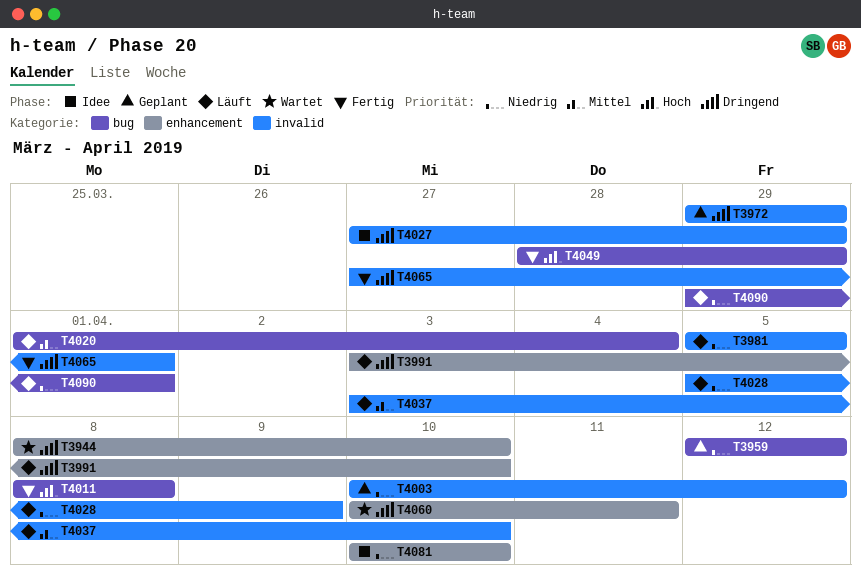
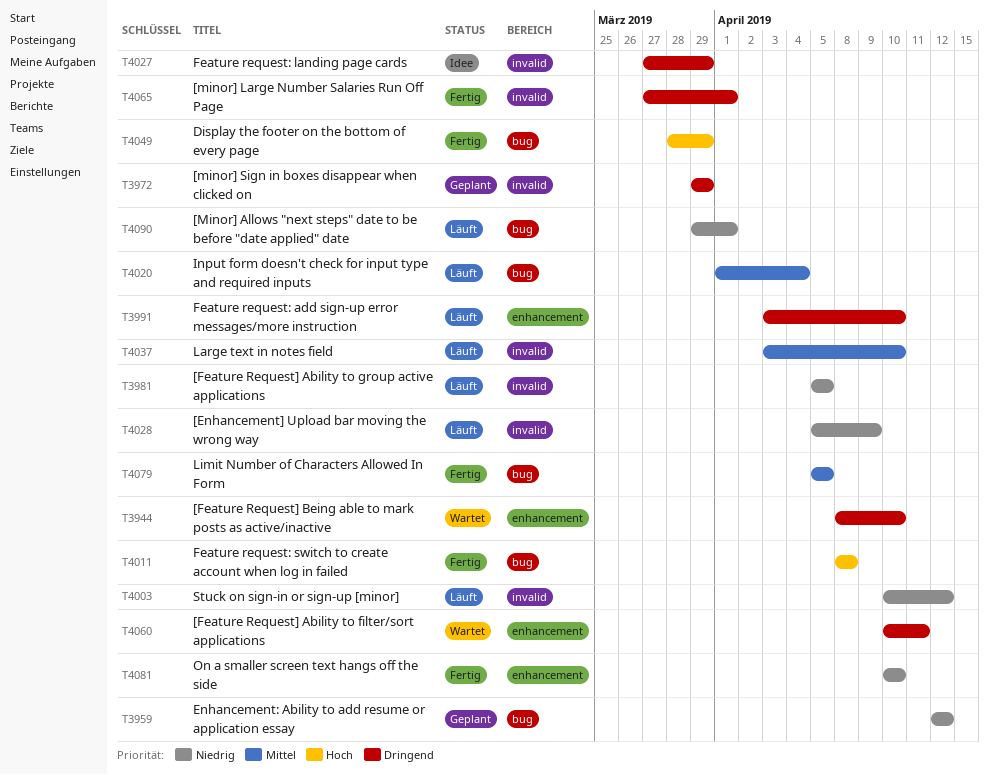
T4003, status: Geplant -> Läuft
T4079: none -> present
T4081, status: Idee -> Fertig

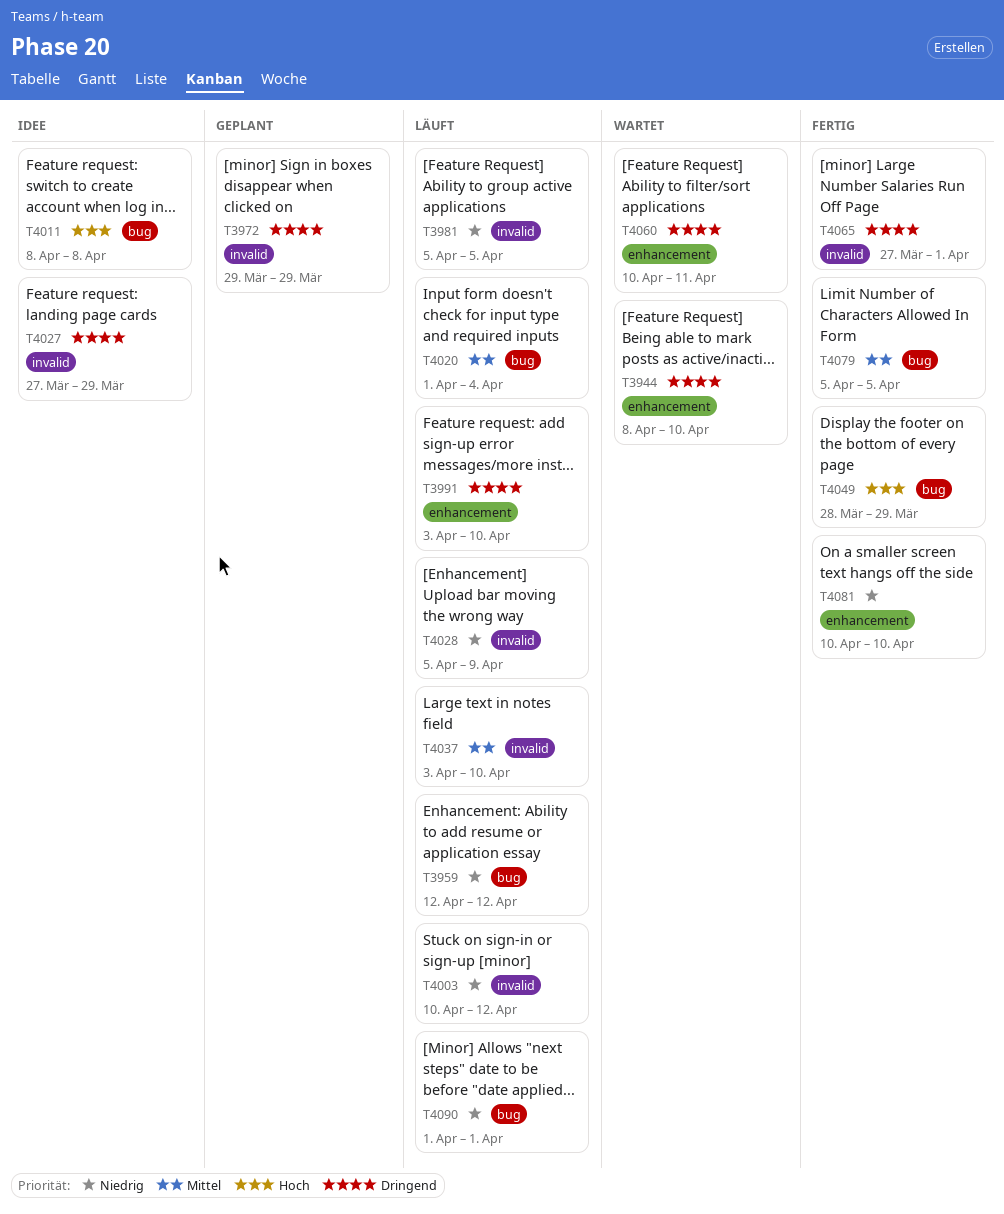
T3959, status: Geplant -> Läuft
T4011, status: Fertig -> Idee
T4090, start: Mar 29 -> Apr 1

